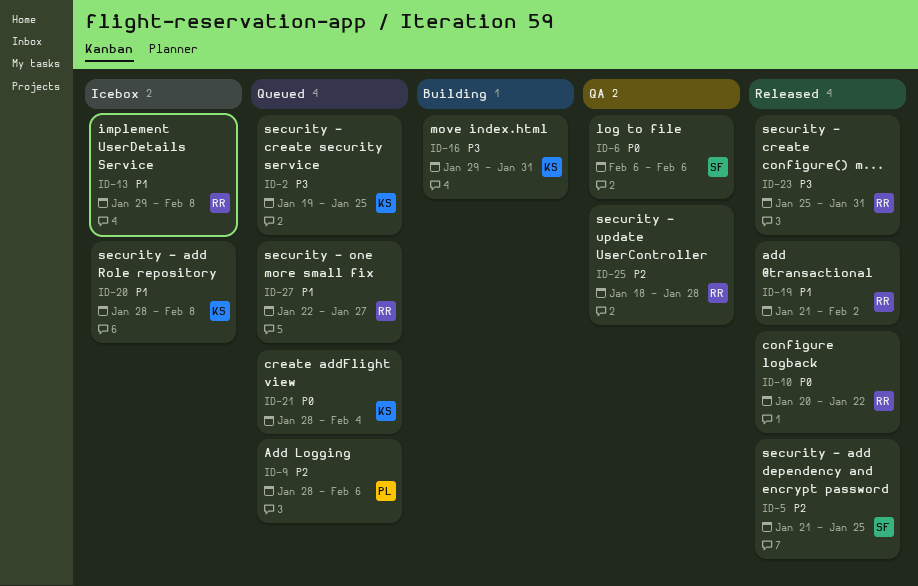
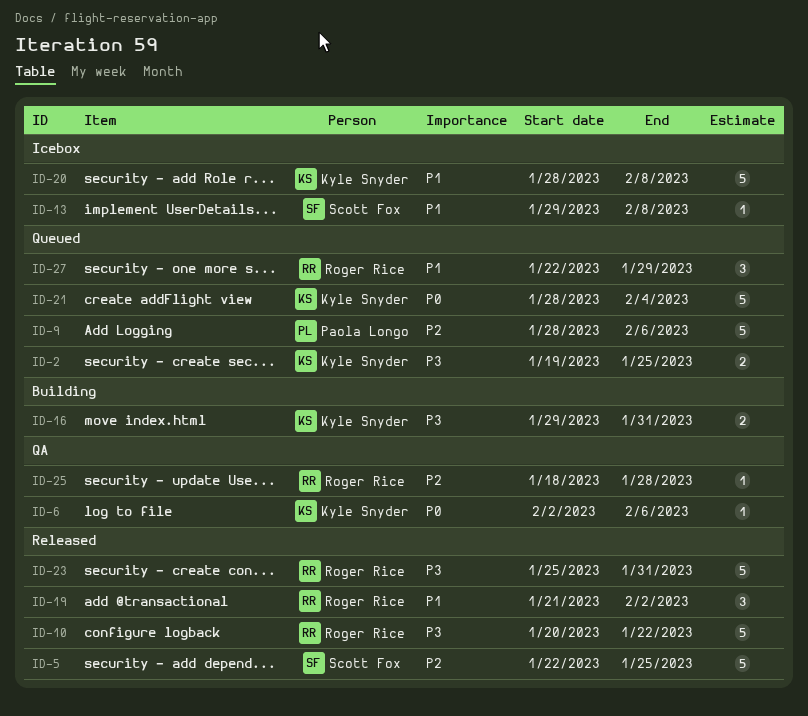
ID-5, start: Jan 21 -> Jan 22
ID-6, owner: Scott Fox -> Kyle Snyder
ID-6, start: Feb 6 -> Feb 2
ID-10, priority: P0 -> P3
ID-13, owner: Roger Rice -> Scott Fox
ID-27, due: Jan 27 -> Jan 29

